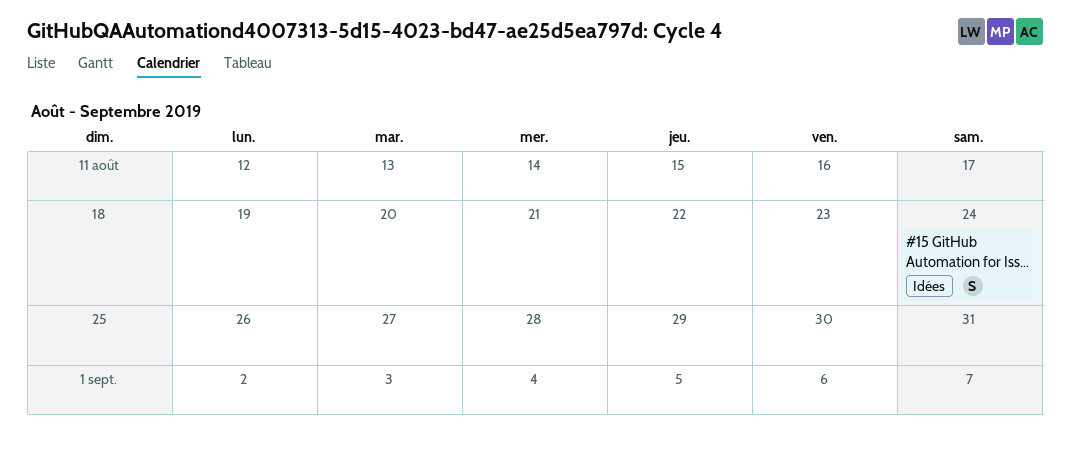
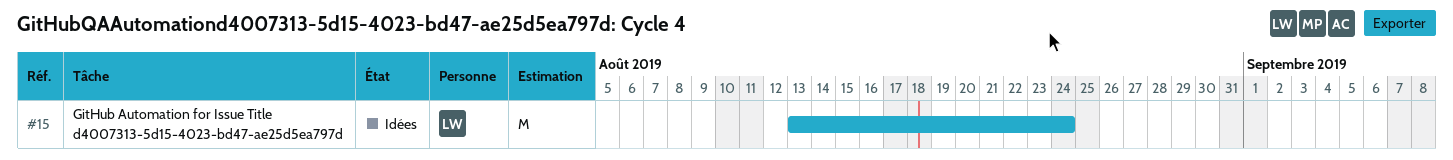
#15, estimate: S -> M

